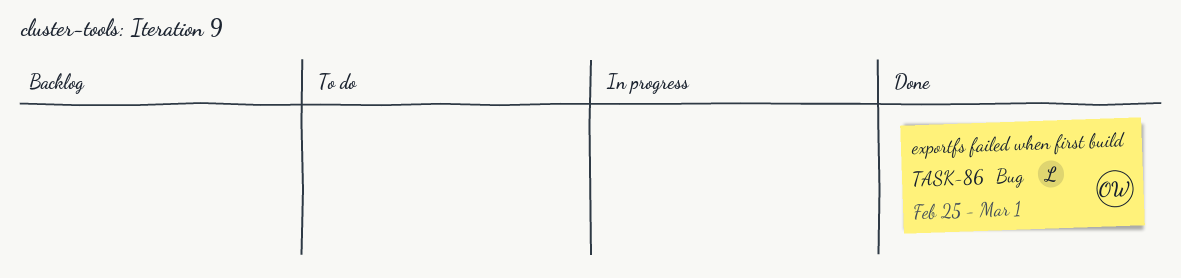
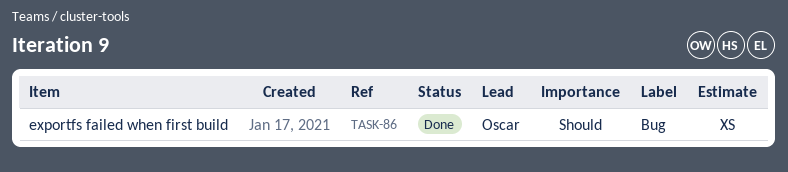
TASK-86, estimate: L -> XS

